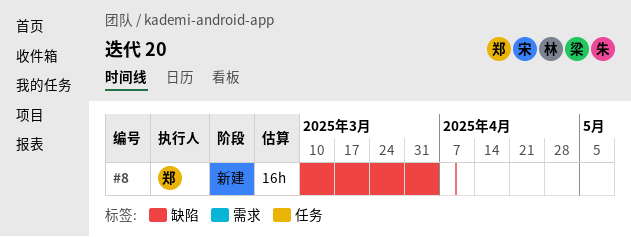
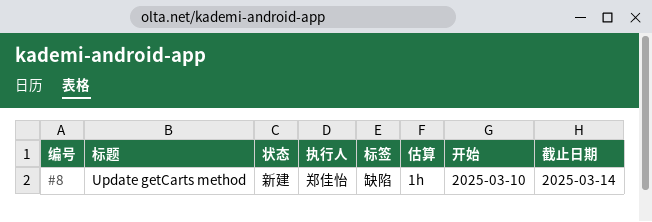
#8, estimate: 16h -> 1h
#8, due: Apr 4 -> Mar 14

